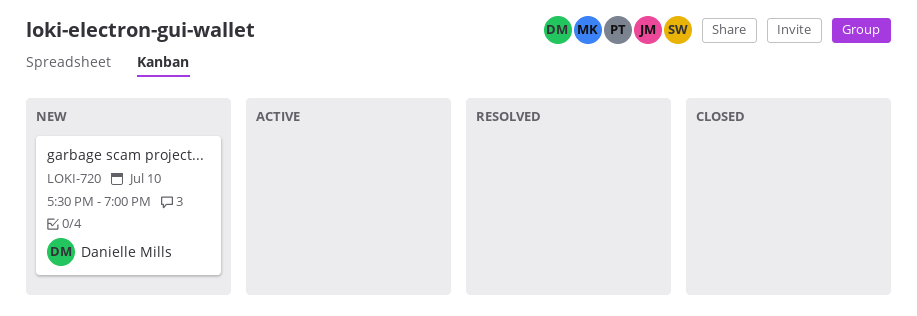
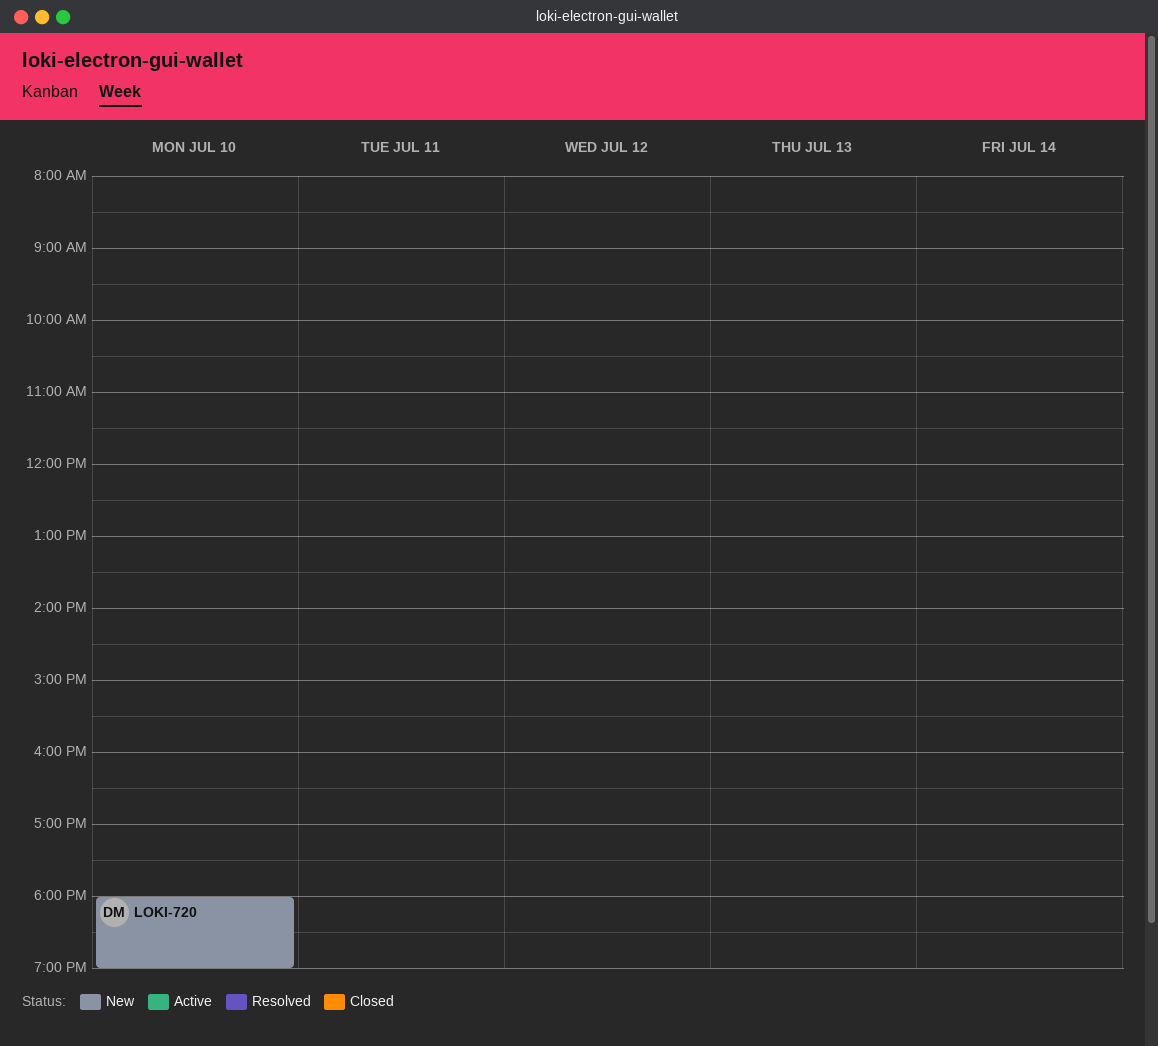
LOKI-720, begins: 17:30 -> 18:00

